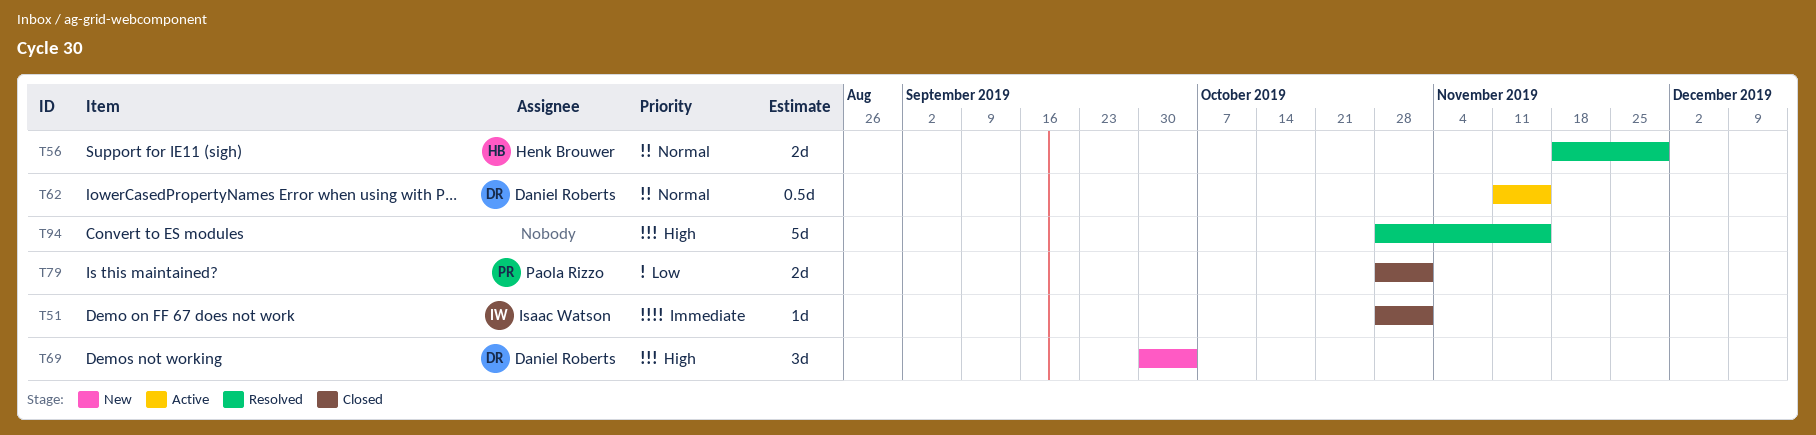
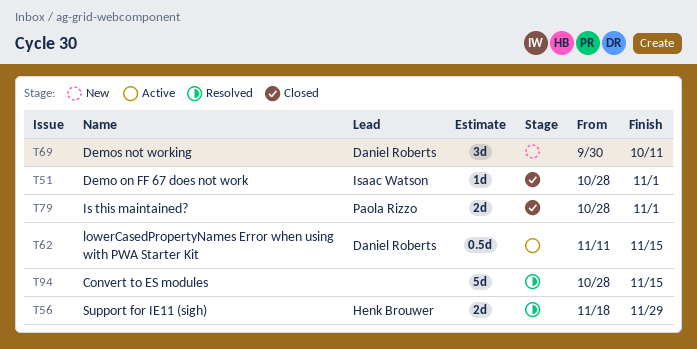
T69, due: Oct 4 -> Oct 11

